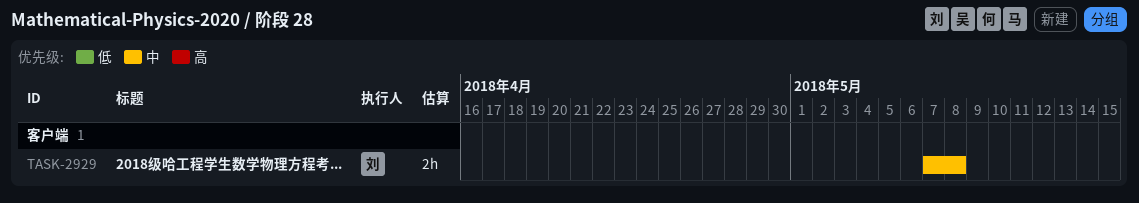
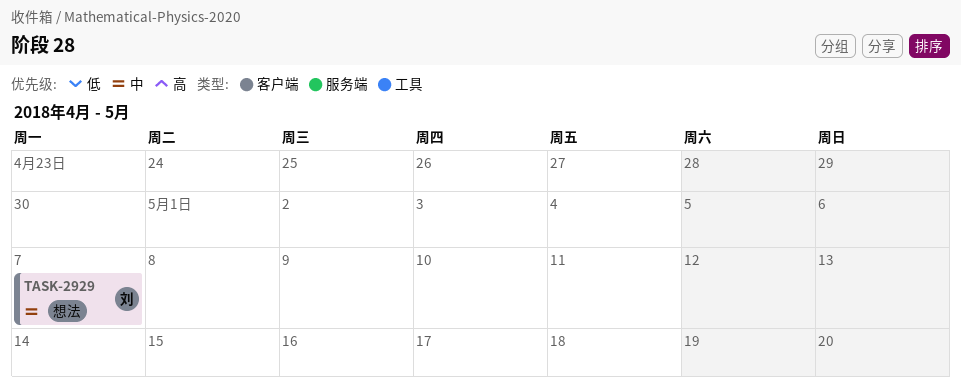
TASK-2929, due: May 8 -> May 7

